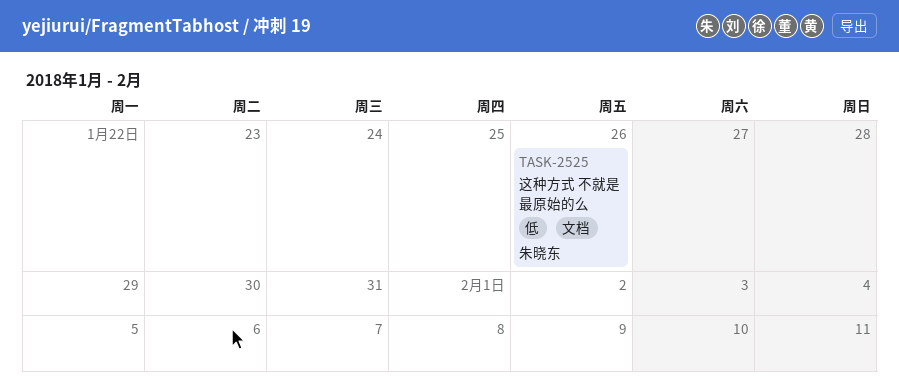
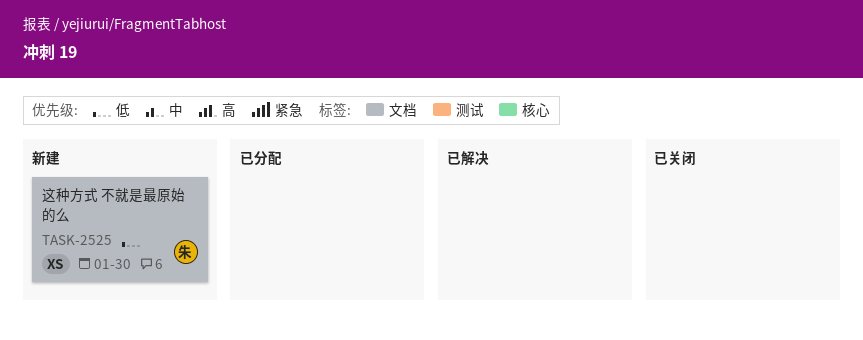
TASK-2525, due: Jan 26 -> Jan 30

